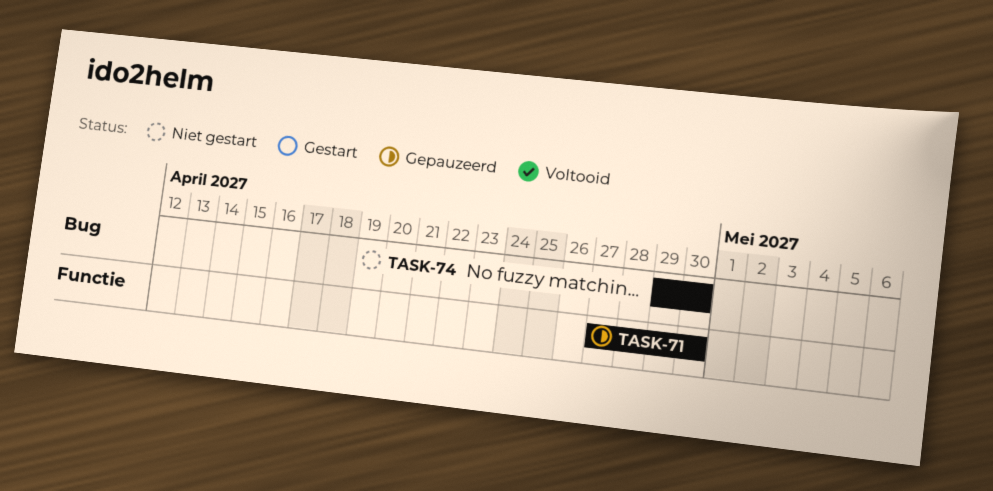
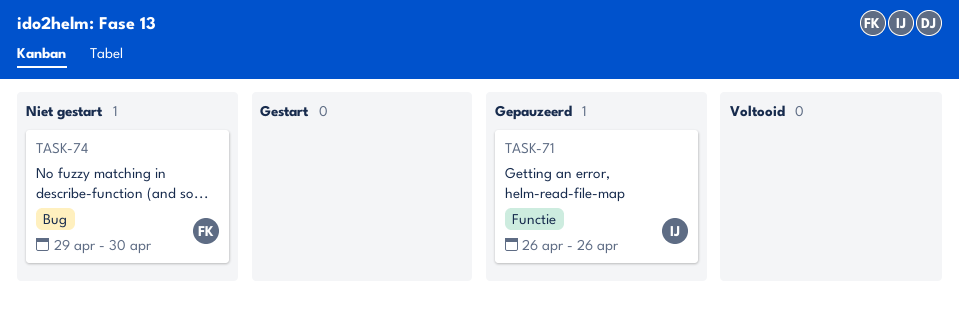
TASK-71, start: Apr 27 -> Apr 26
TASK-71, due: Apr 30 -> Apr 26

